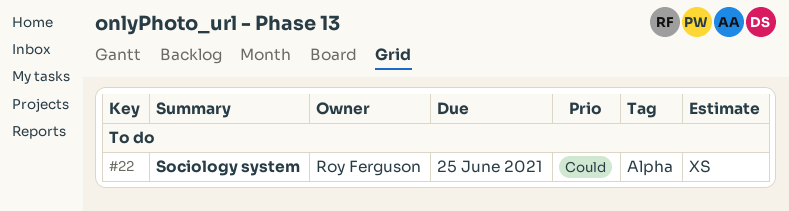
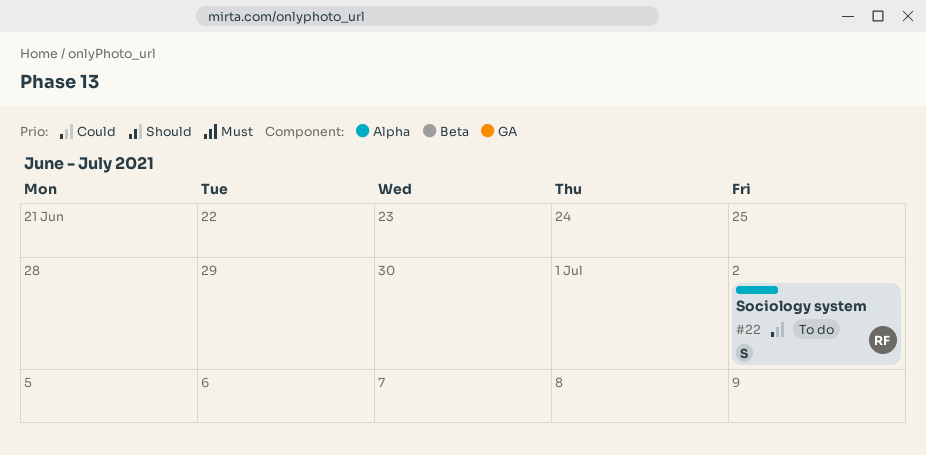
#22, estimate: XS -> S
#22, due: Jun 25 -> Jul 2

